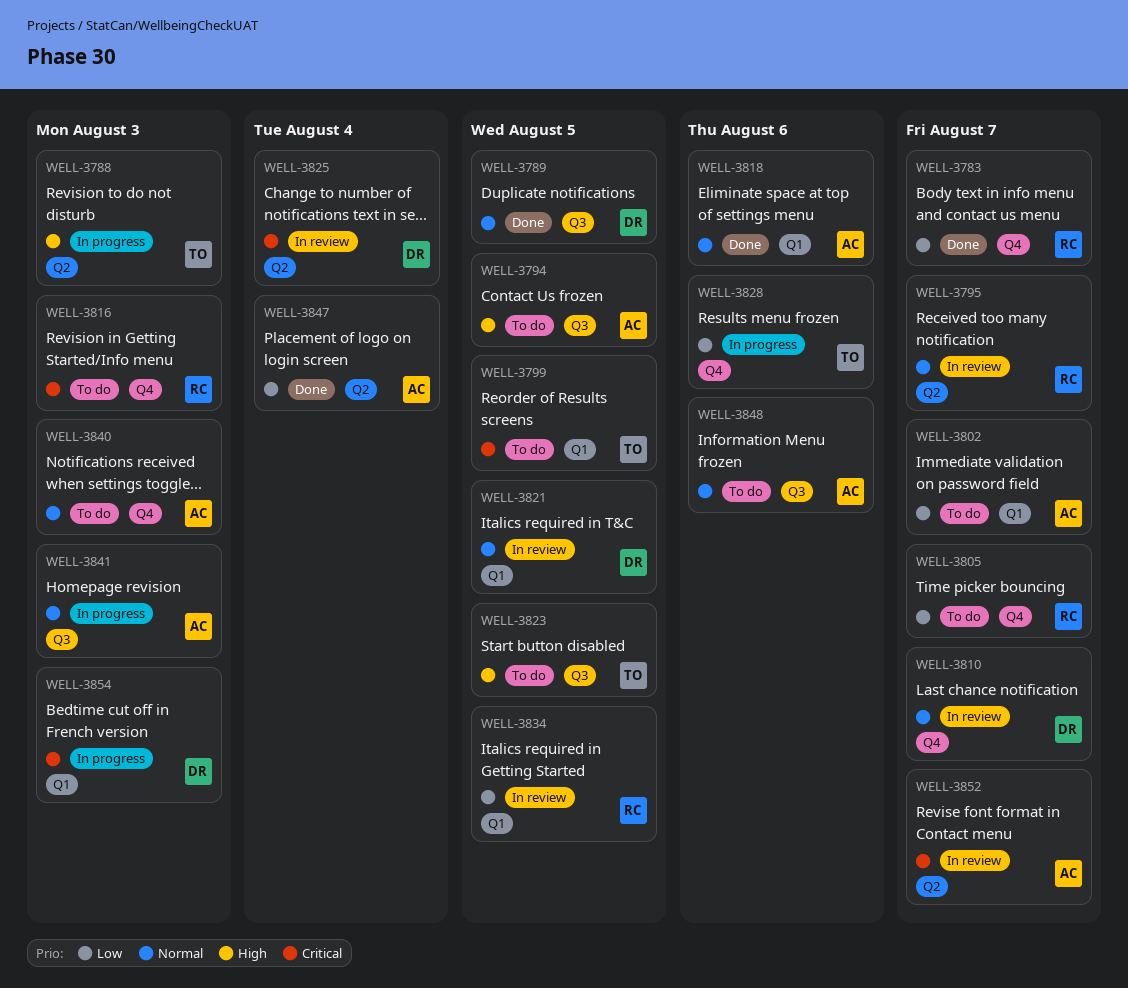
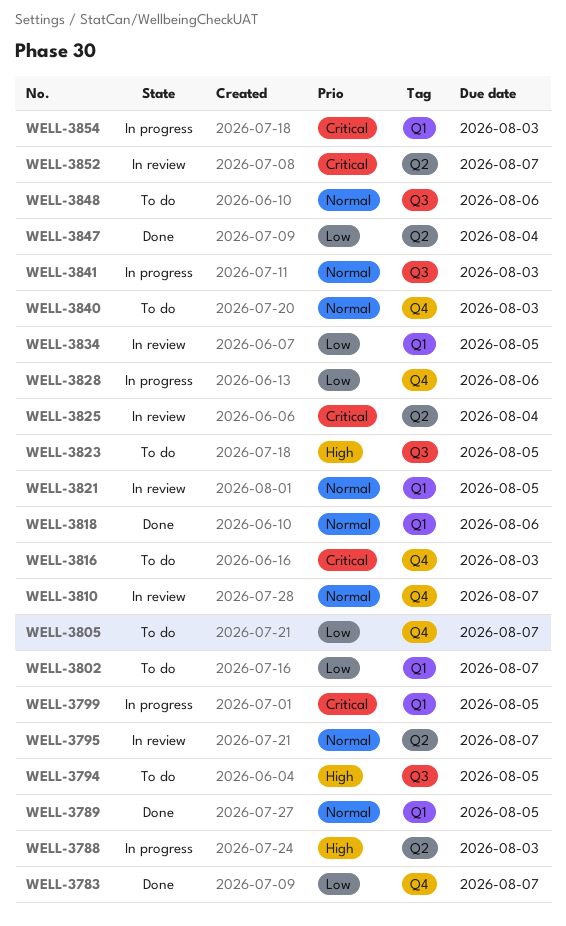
WELL-3789, label: Q3 -> Q1
WELL-3799, status: To do -> In progress

